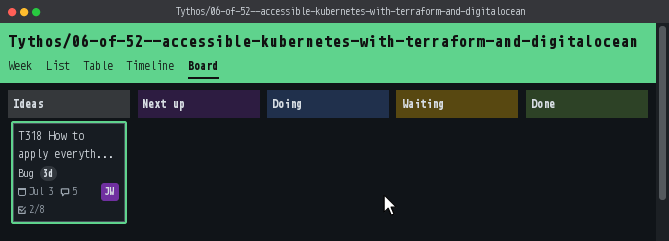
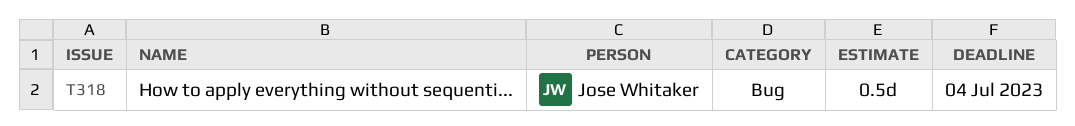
T318, estimate: 3d -> 0.5d
T318, due: Jul 3 -> Jul 4

